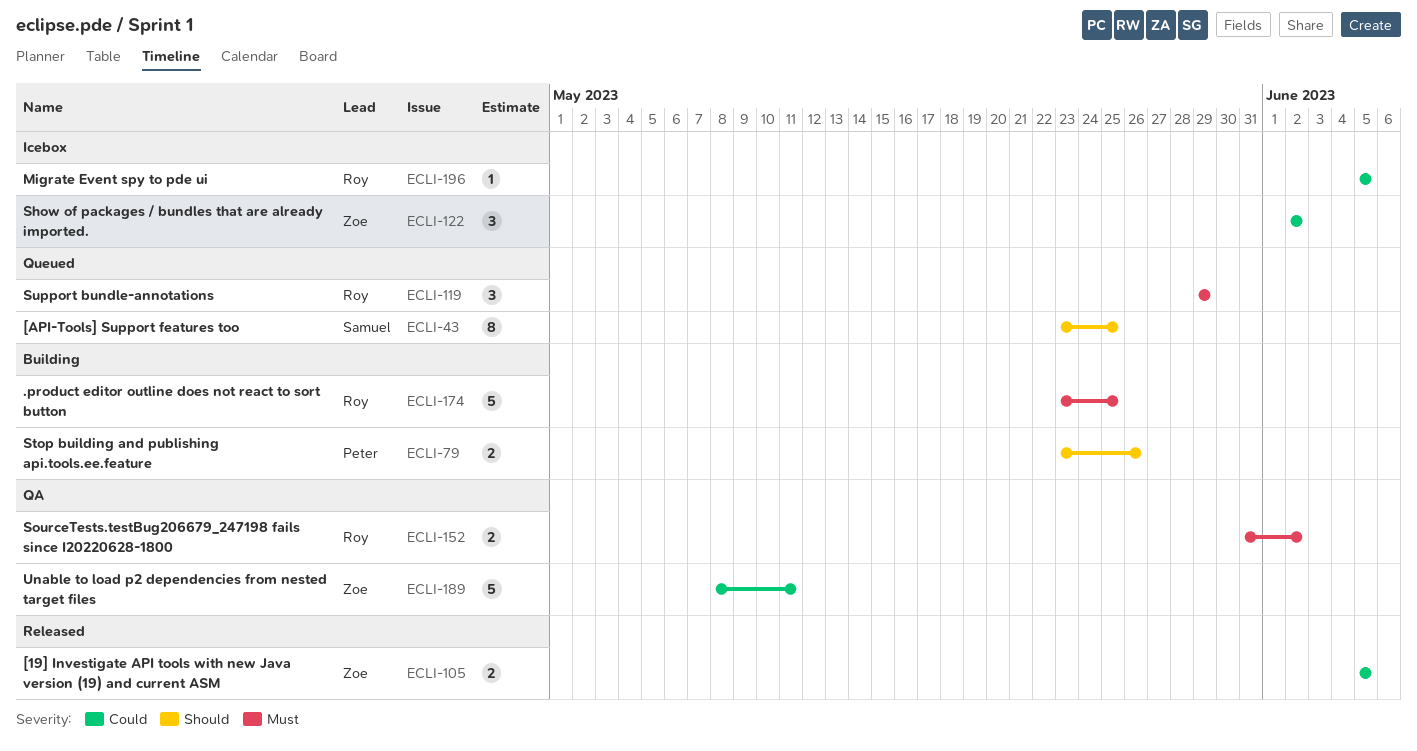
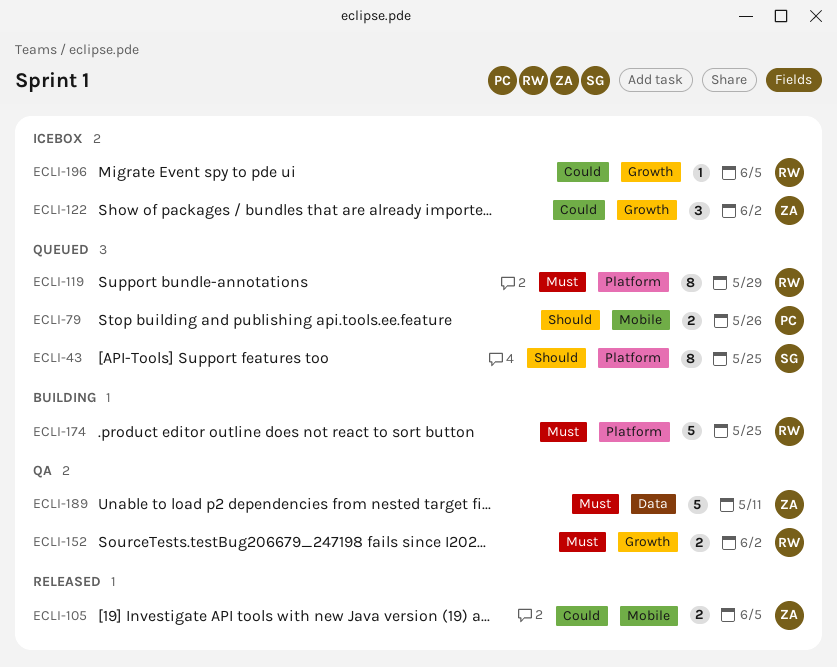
ECLI-79, status: Building -> Queued
ECLI-119, estimate: 3 -> 8
ECLI-189, priority: Could -> Must

